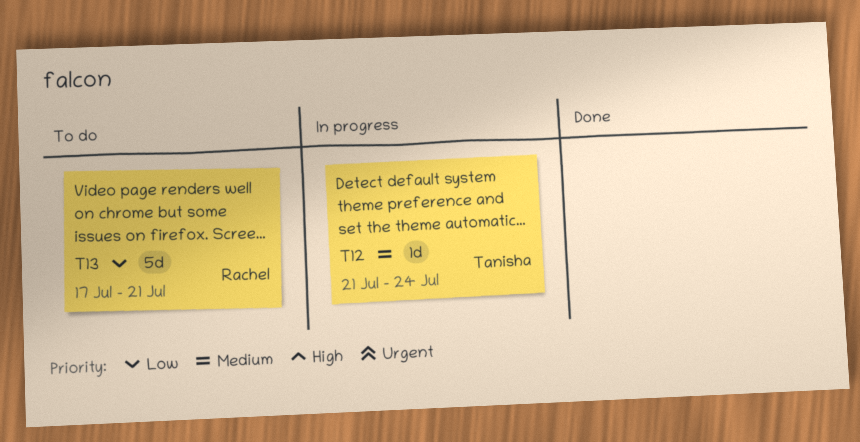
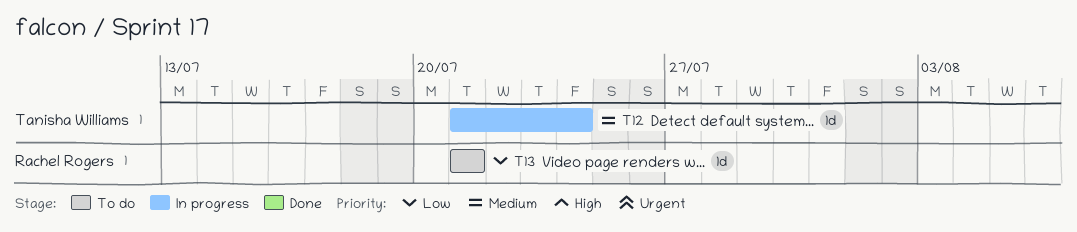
T13, estimate: 5d -> 1d
T13, start: Jul 17 -> Jul 21

